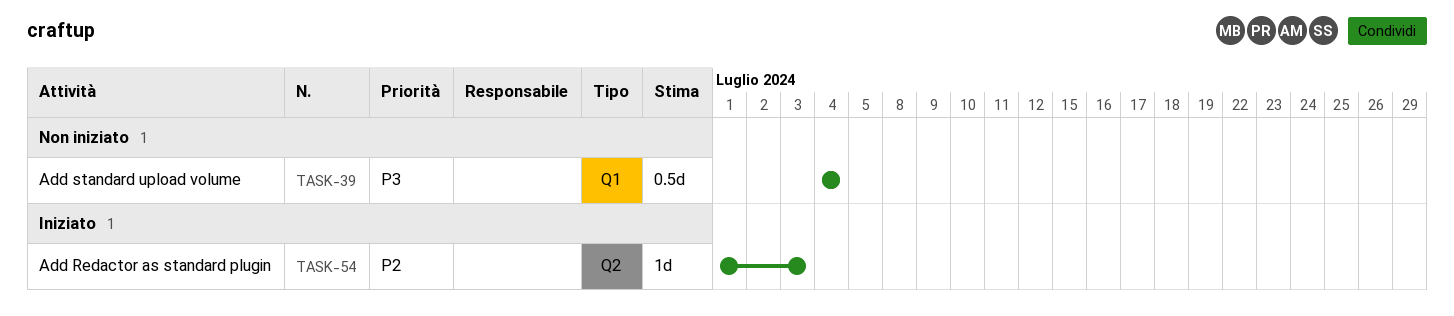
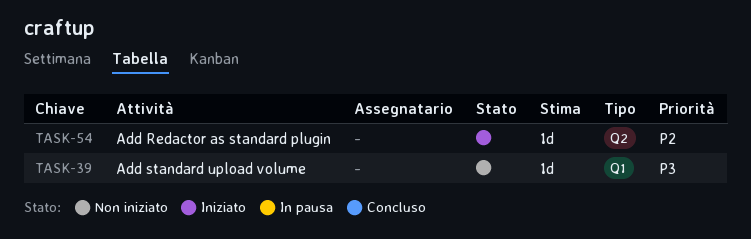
TASK-39, estimate: 0.5d -> 1d

